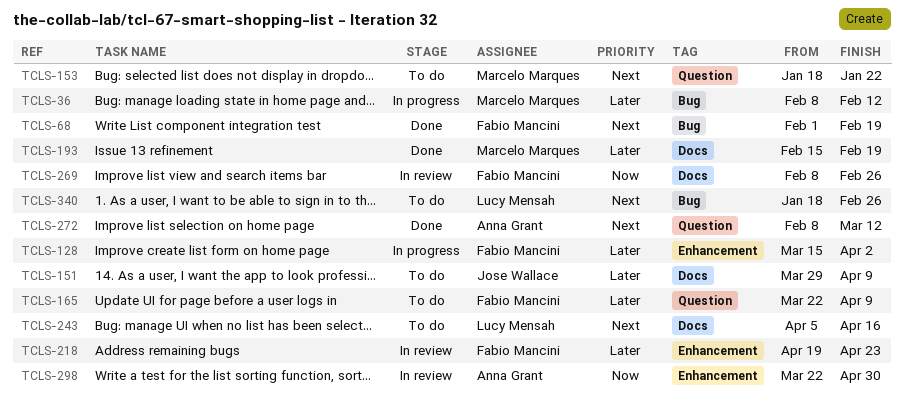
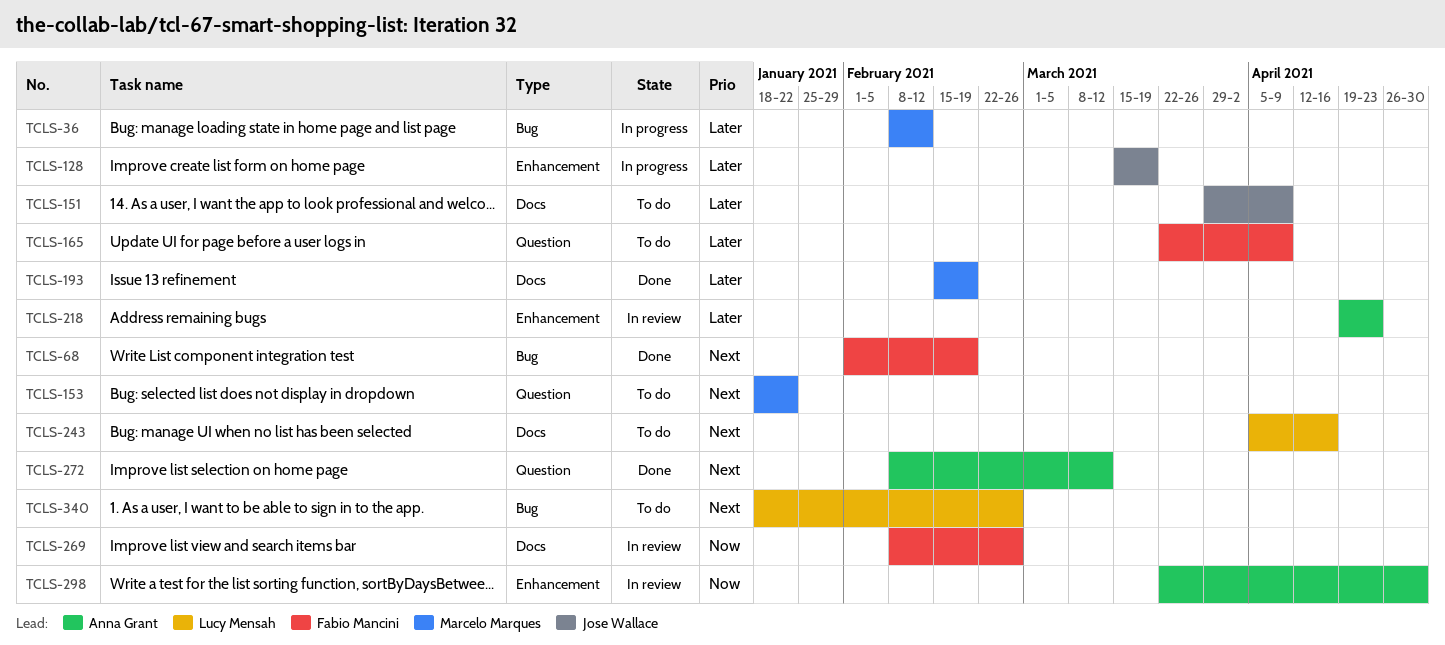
TCLS-128, owner: Fabio Mancini -> Jose Wallace
TCLS-128, due: Apr 2 -> Mar 19
TCLS-218, owner: Fabio Mancini -> Anna Grant

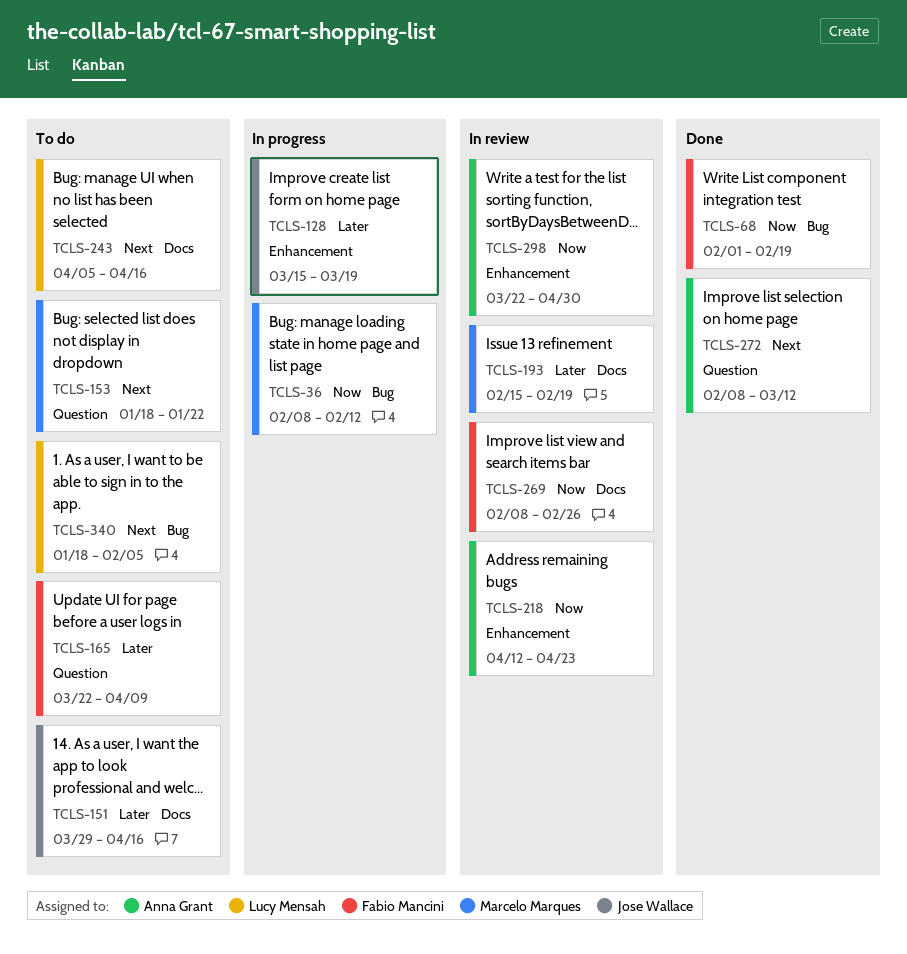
TCLS-36, priority: Later -> Now
TCLS-68, priority: Next -> Now
TCLS-151, due: Apr 9 -> Apr 16
TCLS-193, status: Done -> In review
TCLS-218, priority: Later -> Now
TCLS-218, start: Apr 19 -> Apr 12
TCLS-340, due: Feb 26 -> Feb 5

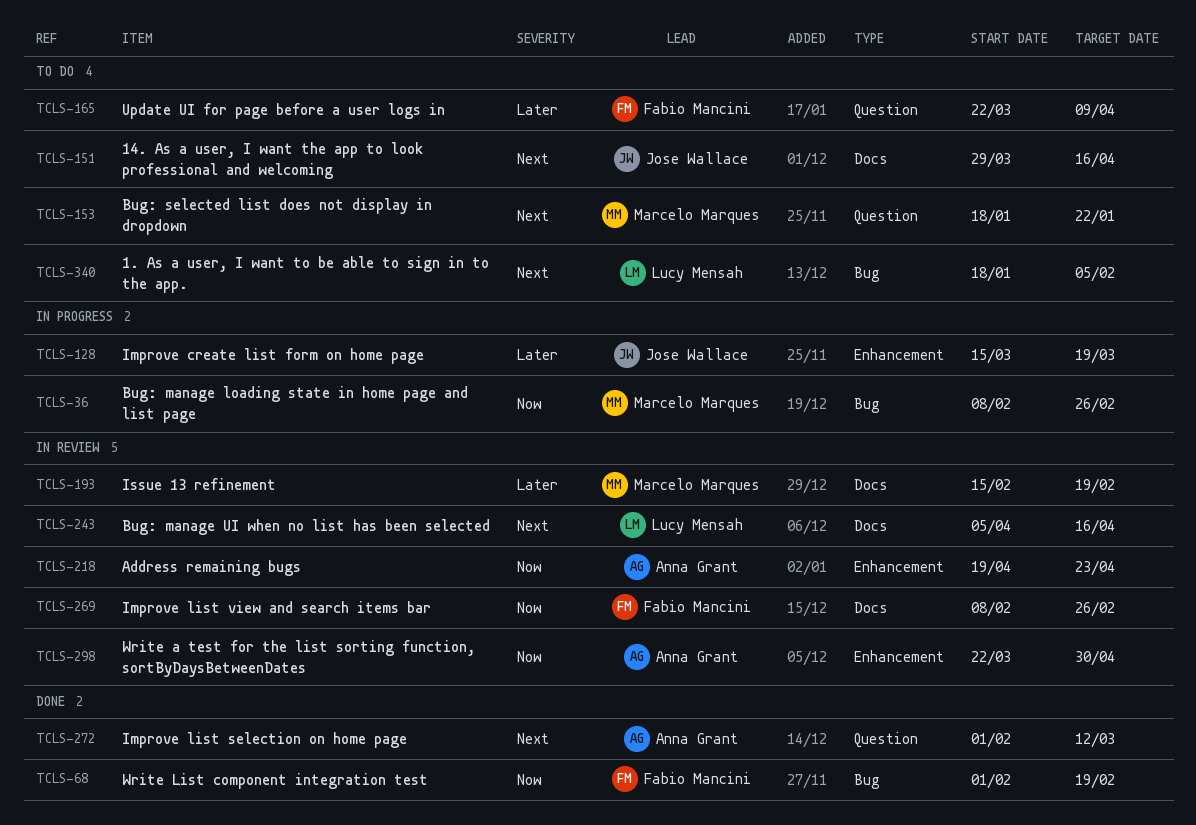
TCLS-36, due: Feb 12 -> Feb 26
TCLS-151, priority: Later -> Next
TCLS-218, start: Apr 12 -> Apr 19
TCLS-243, status: To do -> In review
TCLS-272, start: Feb 8 -> Feb 1

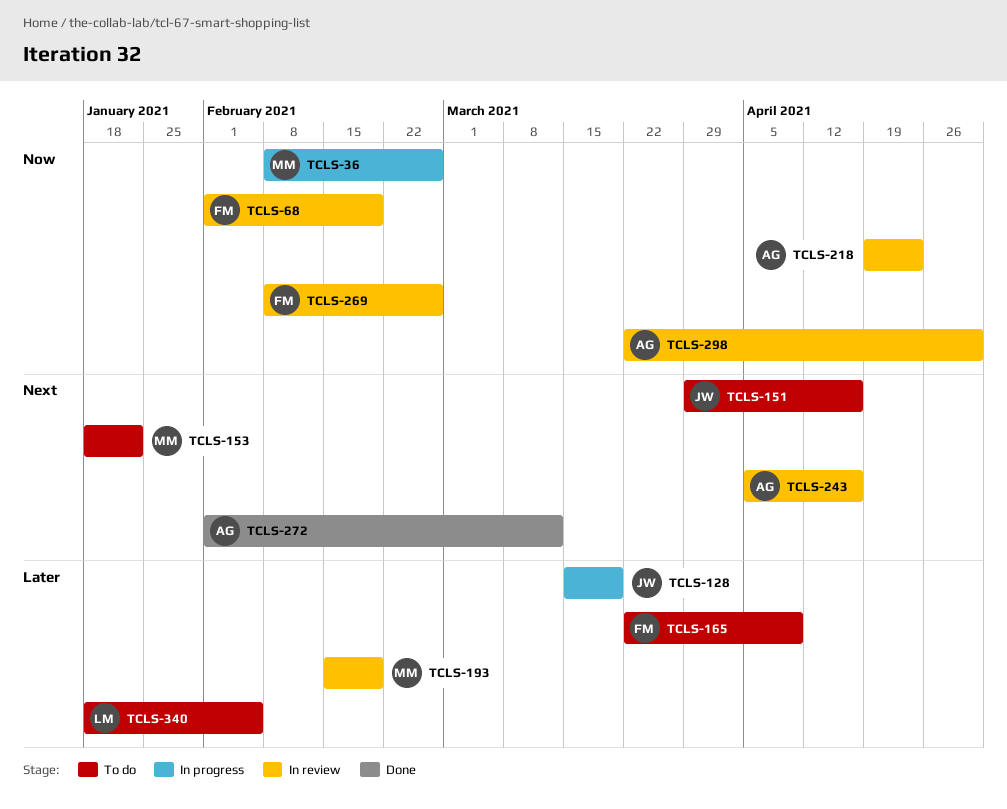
TCLS-68, status: Done -> In review
TCLS-243, owner: Lucy Mensah -> Anna Grant
TCLS-340, priority: Next -> Later

